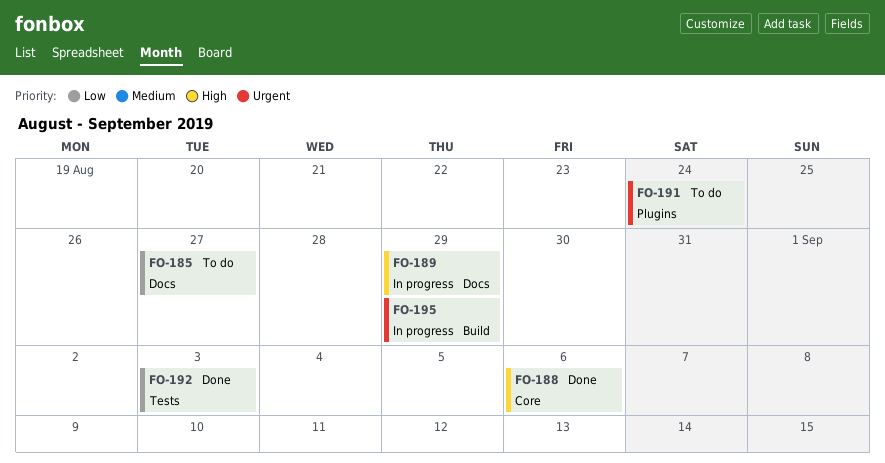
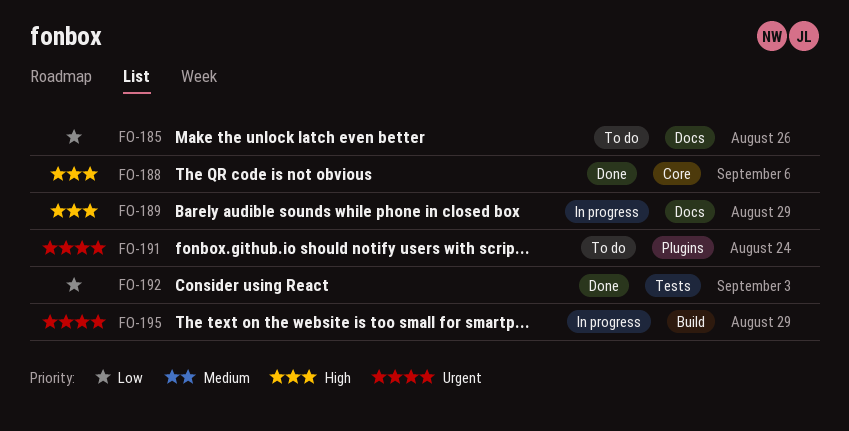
FO-185, due: Aug 27 -> Aug 26

